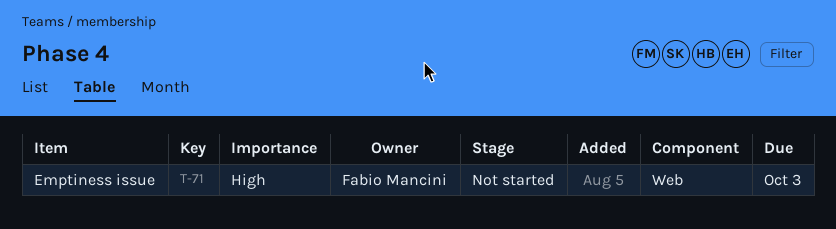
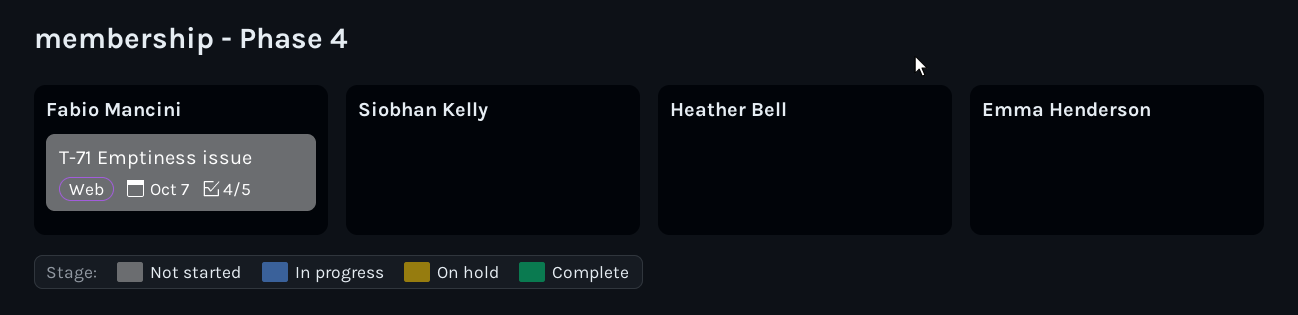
T-71, due: Oct 3 -> Oct 7

